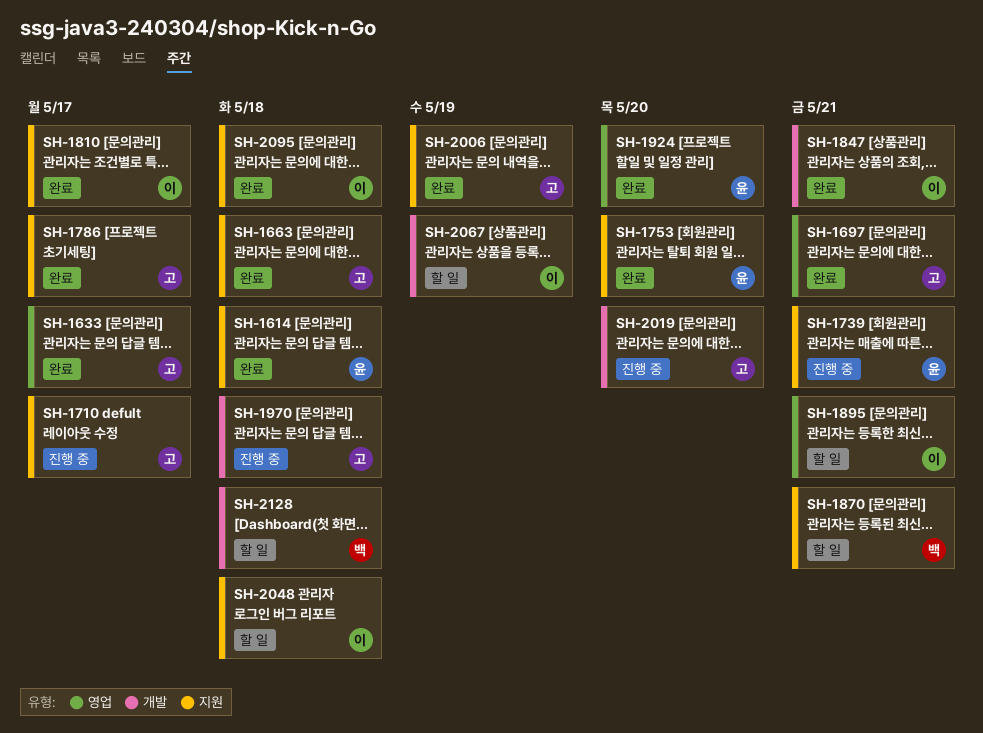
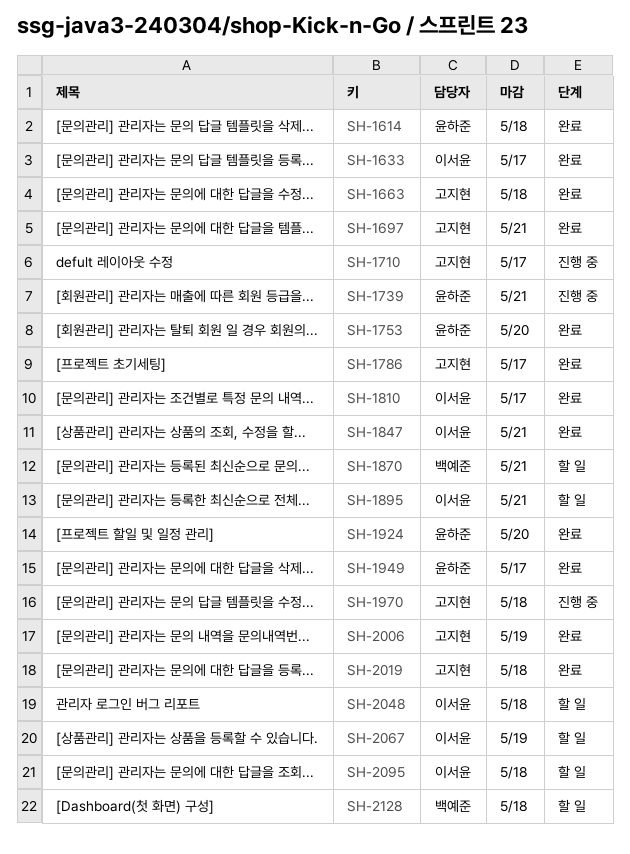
SH-1633, owner: 고지현 -> 이서윤
SH-1949: none -> present
SH-2019, status: 진행 중 -> 완료
SH-2019, due: May 20 -> May 18
SH-2095, status: 완료 -> 할 일

